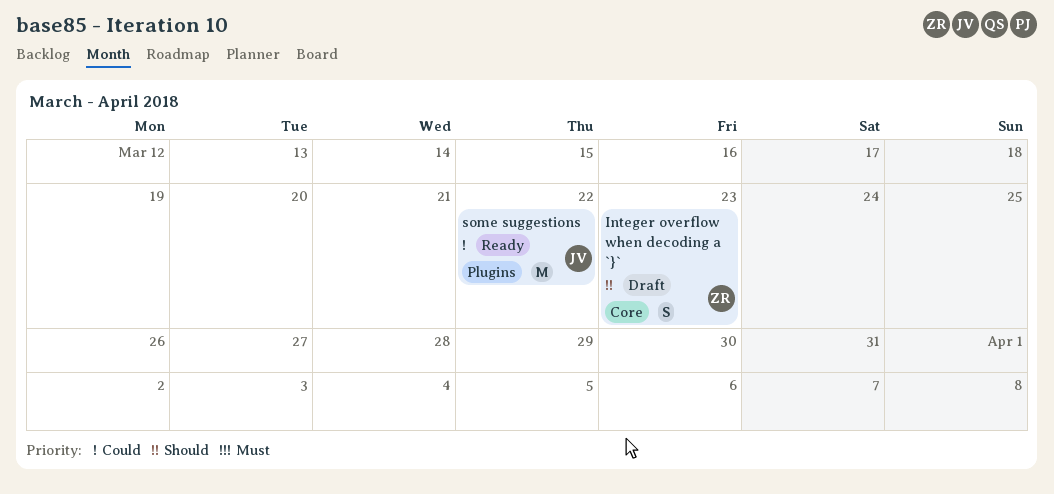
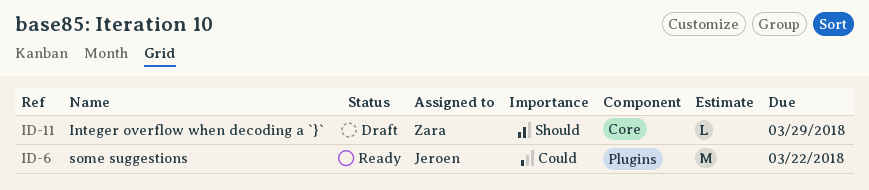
Integer overflow when decoding a `}`, estimate: S -> L
Integer overflow when decoding a `}`, due: Mar 23 -> Mar 29

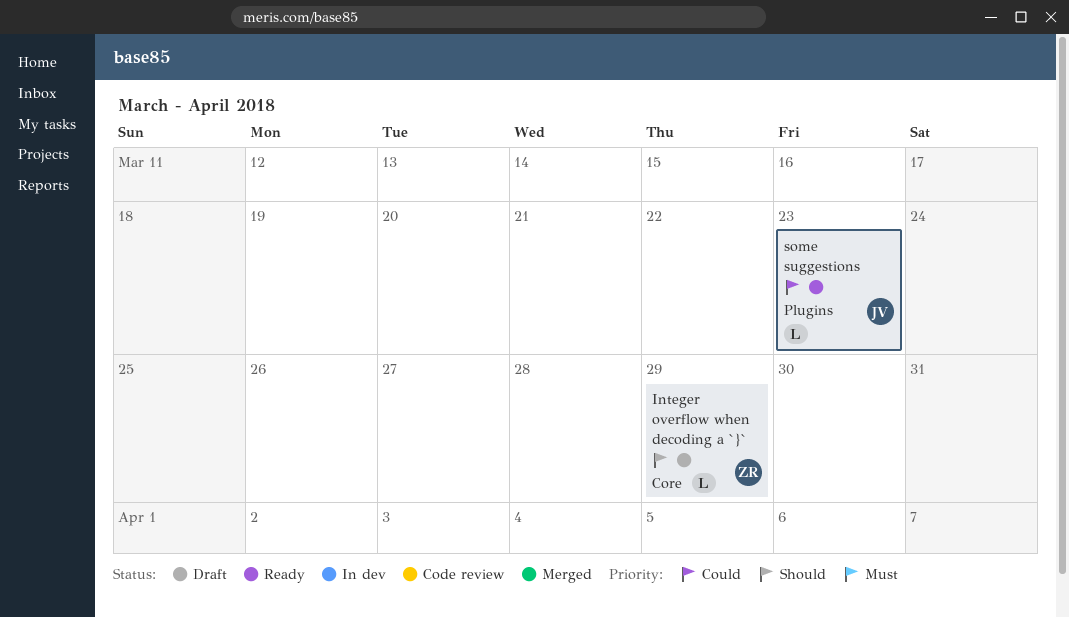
some suggestions, estimate: M -> L
some suggestions, due: Mar 22 -> Mar 23

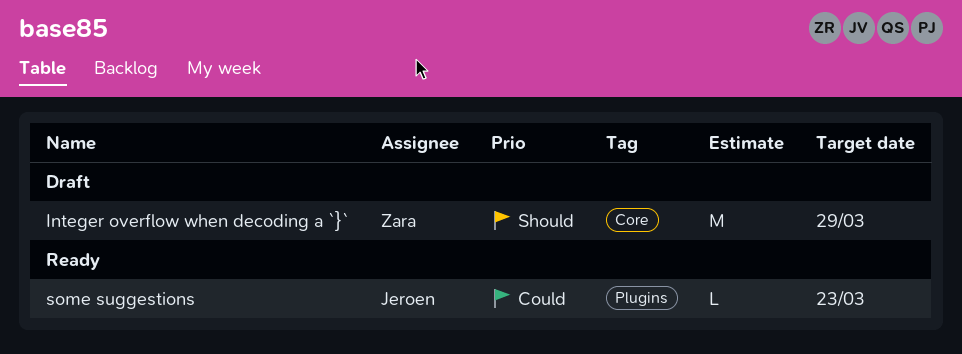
Integer overflow when decoding a `}`, estimate: L -> M

